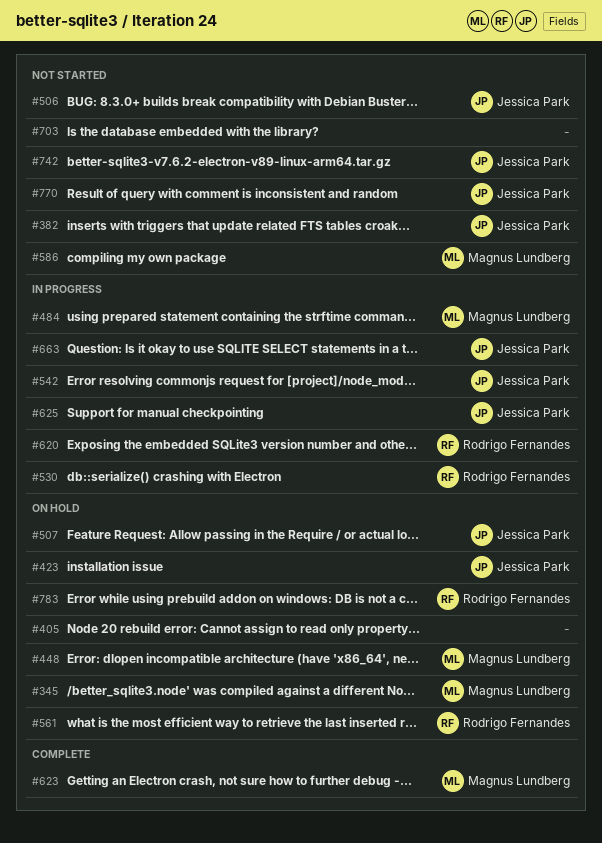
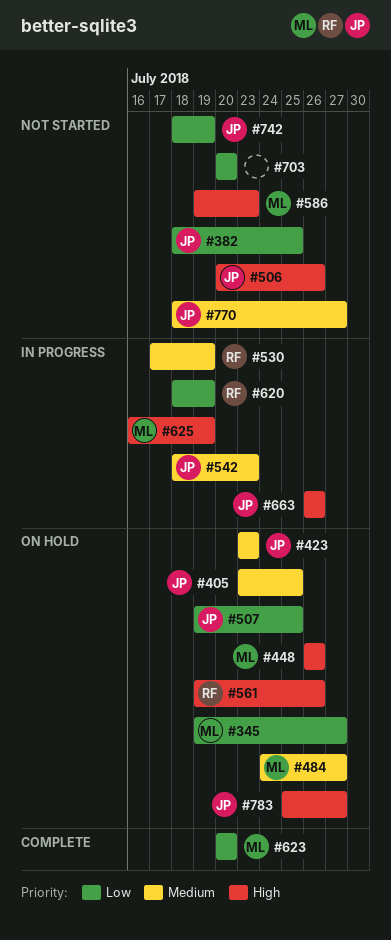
#405, owner: none -> Jessica Park
#484, status: In progress -> On hold
#625, owner: Jessica Park -> Magnus Lundberg
#783, owner: Rodrigo Fernandes -> Jessica Park

